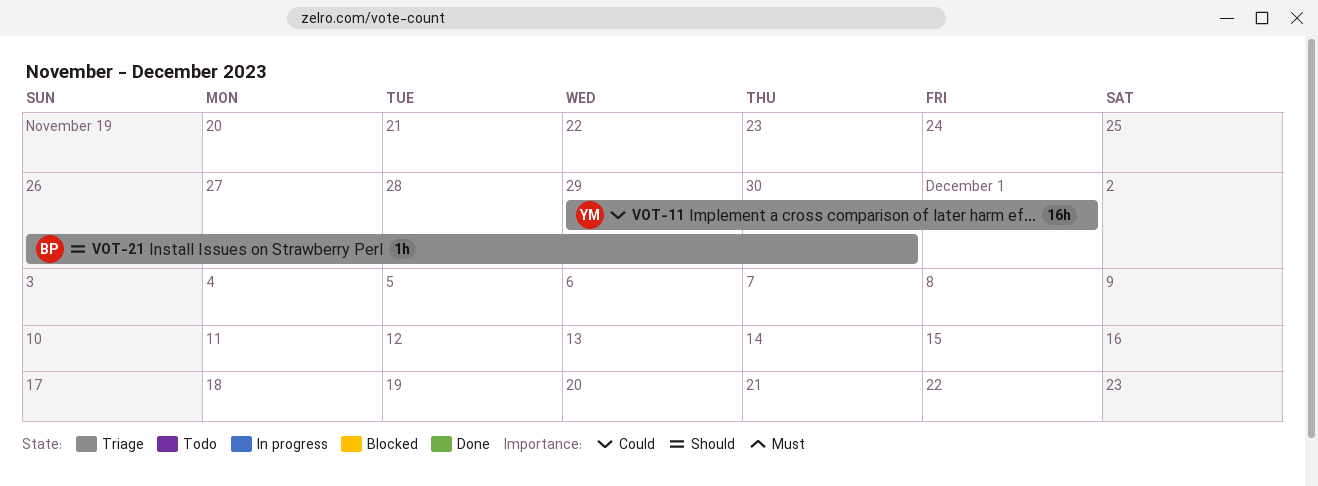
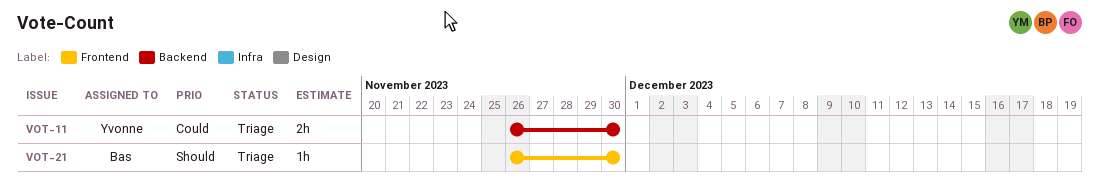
VOT-11, estimate: 16h -> 2h
VOT-11, start: Nov 29 -> Nov 26
VOT-11, due: Dec 1 -> Nov 30

